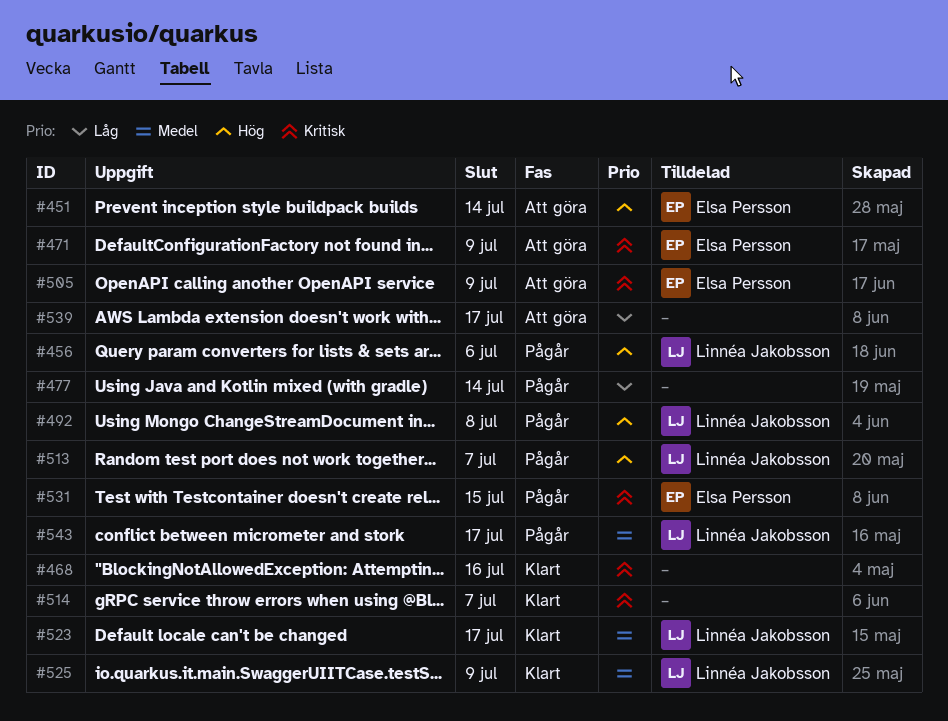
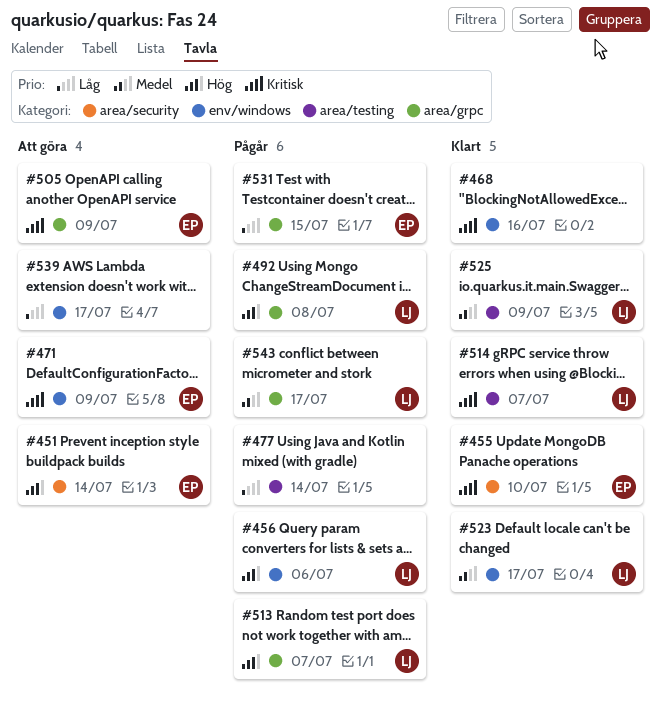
#455: none -> present
#514, owner: none -> Linnéa Jakobsson
#531, priority: Kritisk -> Låg

